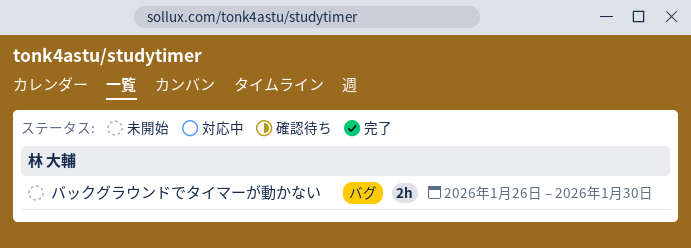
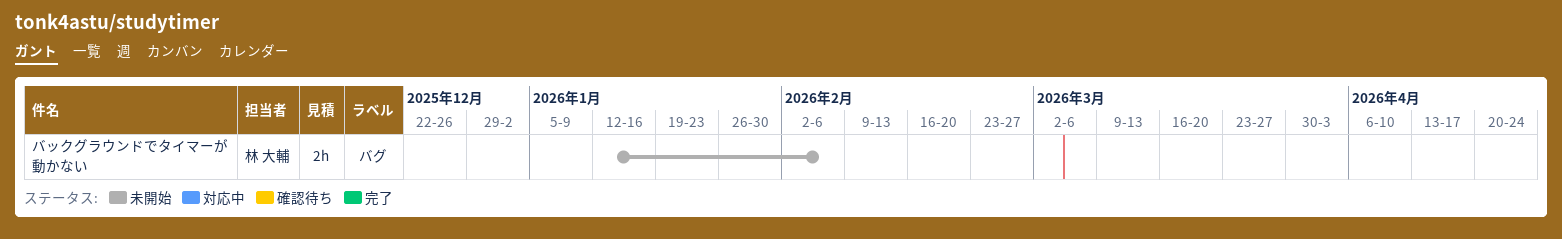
バックグラウンドでタイマーが動かない, start: Jan 26 -> Jan 12
バックグラウンドでタイマーが動かない, due: Jan 30 -> Feb 6

